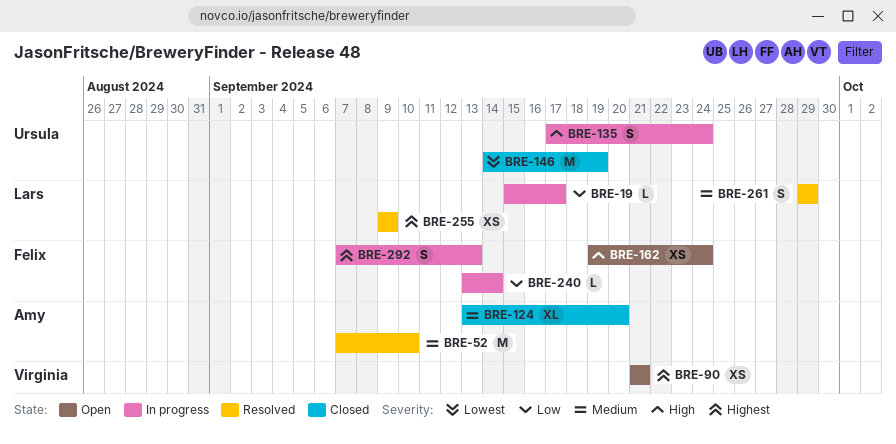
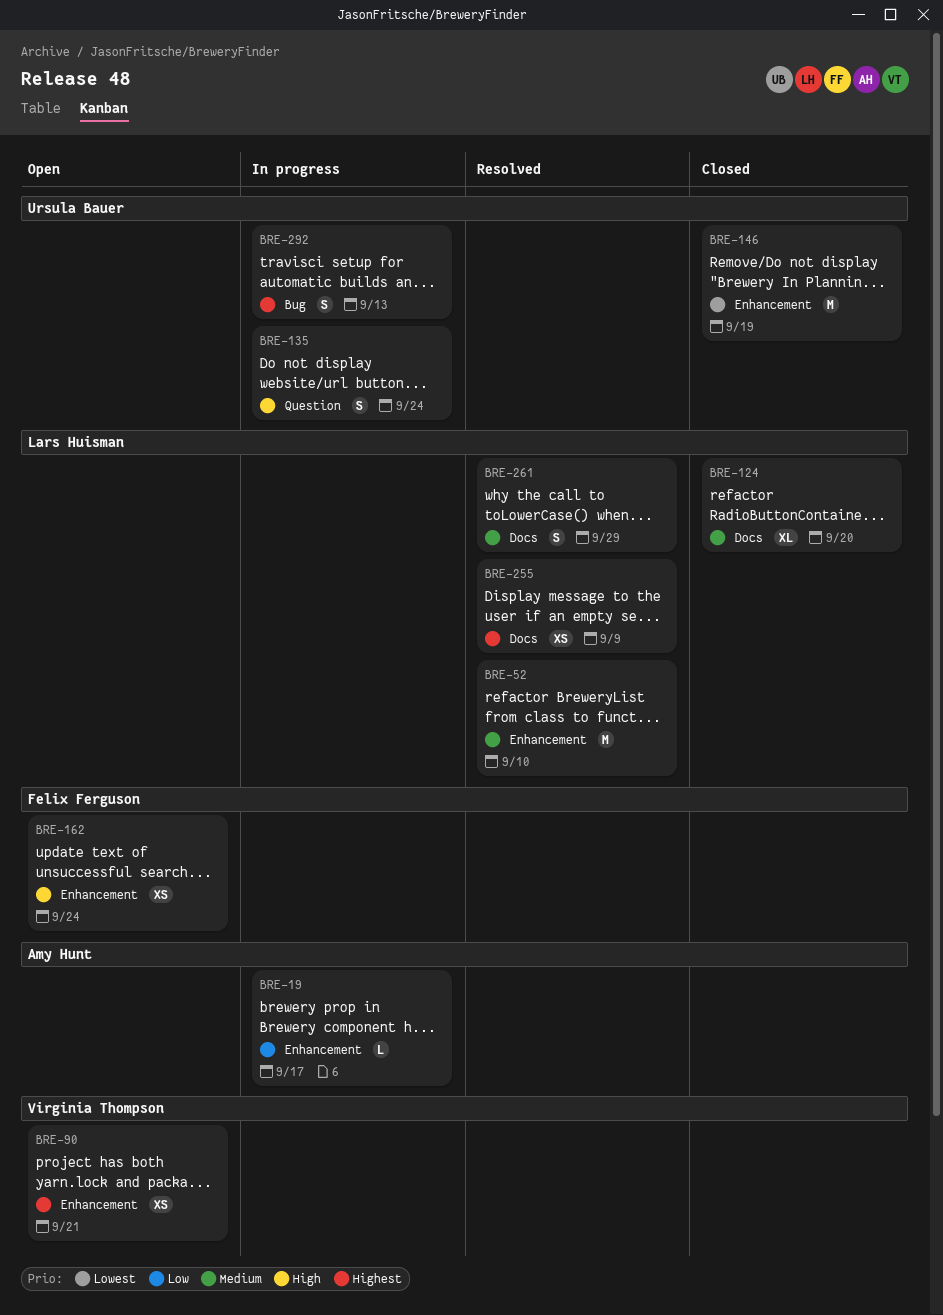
BRE-19, owner: Lars Huisman -> Amy Hunt
BRE-52, owner: Amy Hunt -> Lars Huisman
BRE-124, owner: Amy Hunt -> Lars Huisman
BRE-240: present -> none
BRE-292, owner: Felix Ferguson -> Ursula Bauer

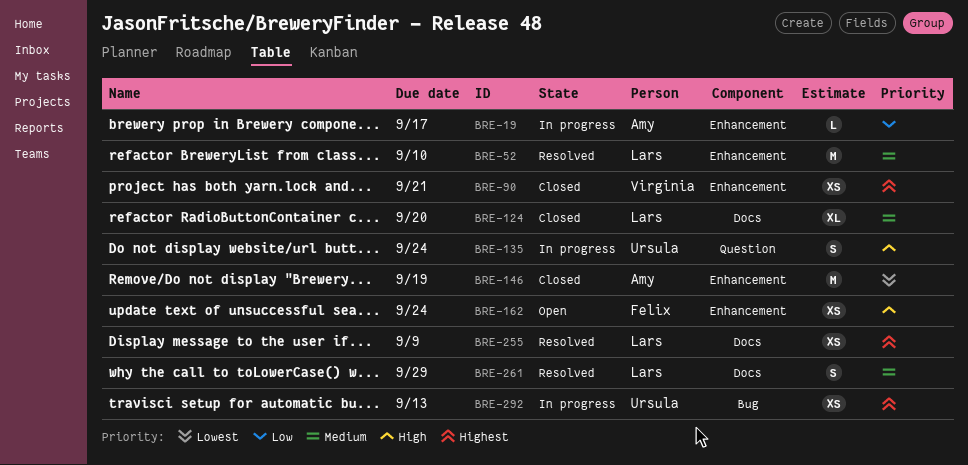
BRE-90, status: Open -> Closed
BRE-146, owner: Ursula Bauer -> Amy Hunt
BRE-292, estimate: S -> XS

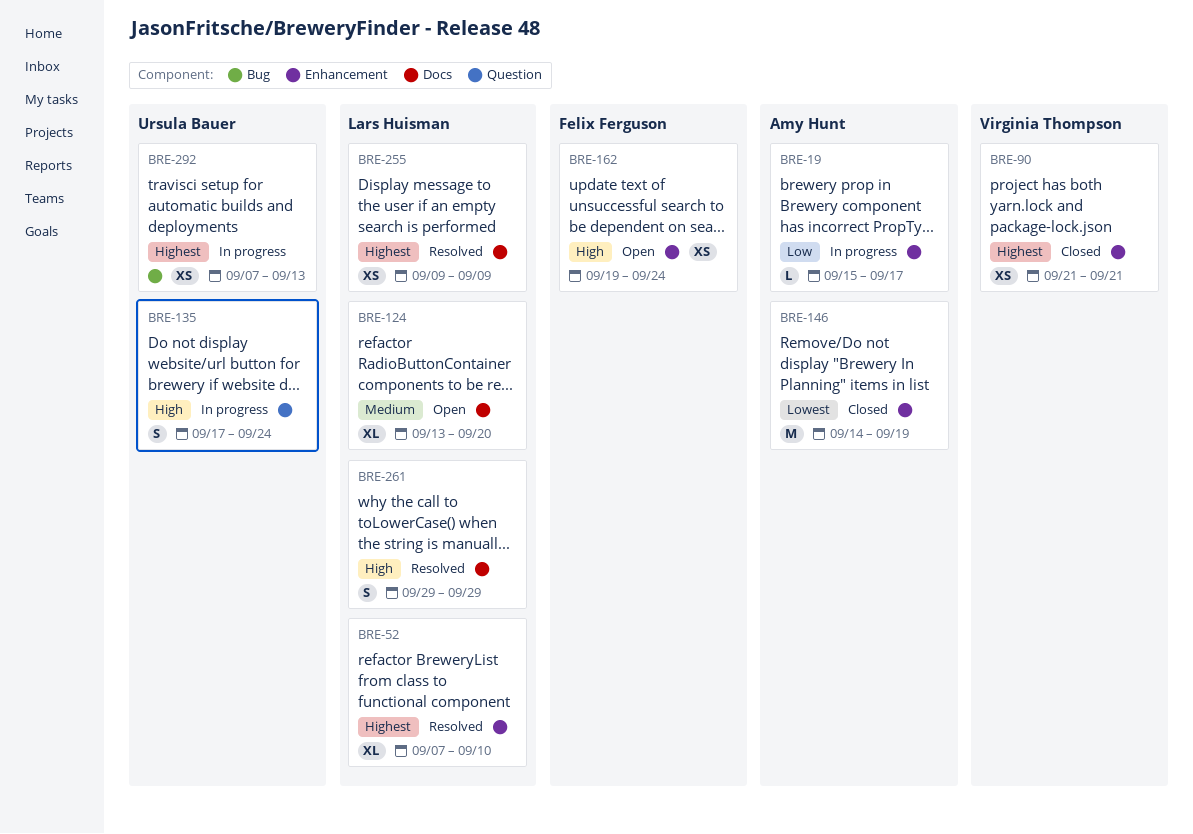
BRE-52, priority: Medium -> Highest
BRE-52, estimate: M -> XL
BRE-124, status: Closed -> Open
BRE-261, priority: Medium -> High

